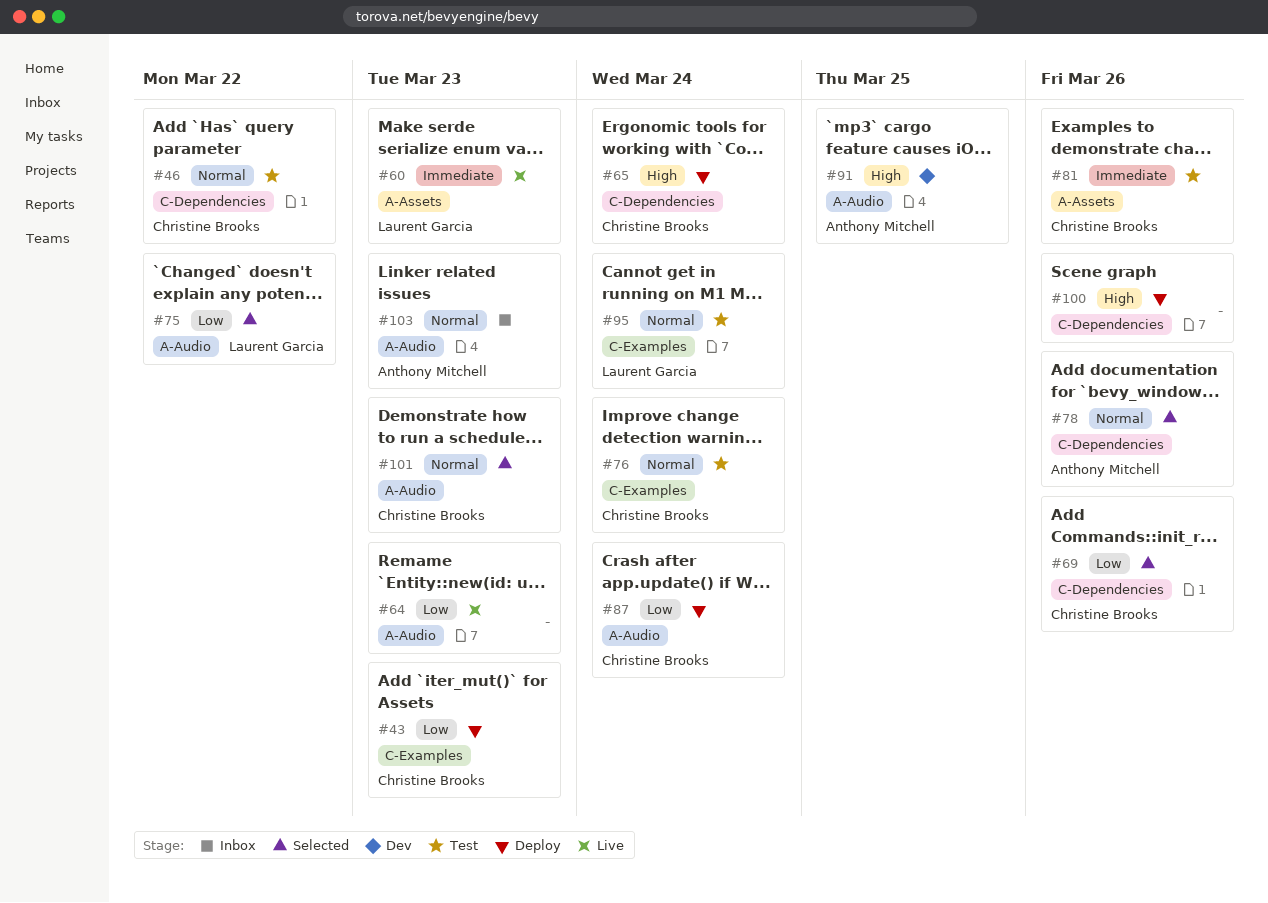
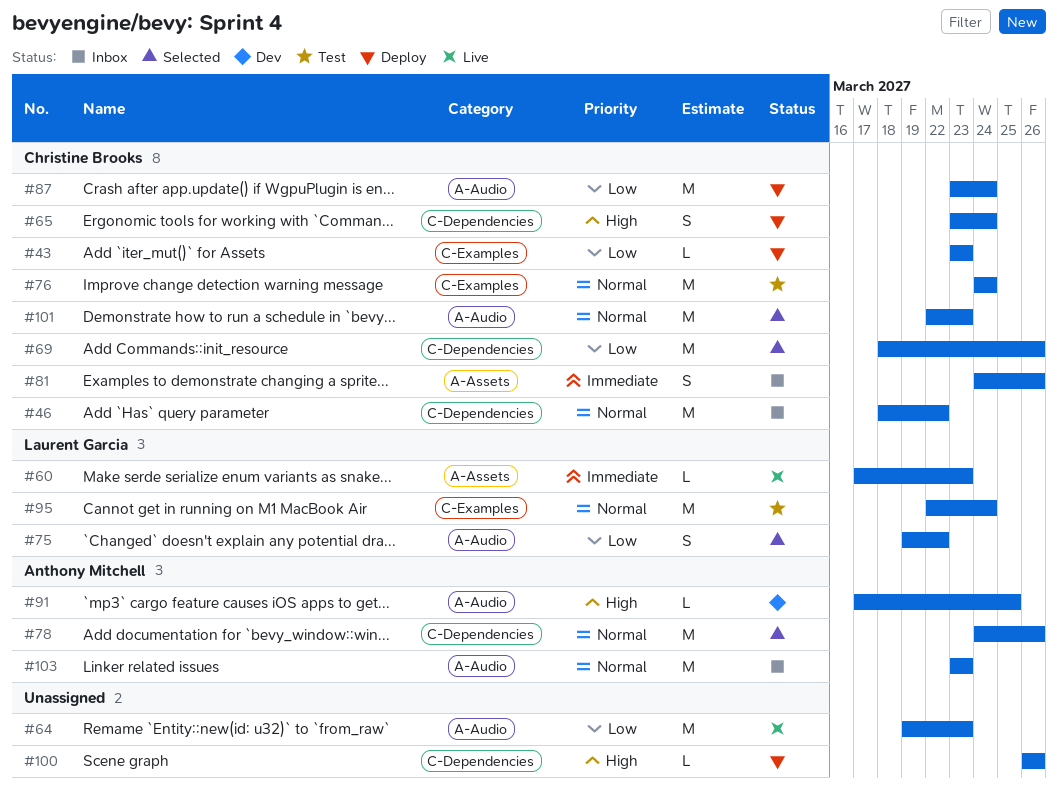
#46, status: Test -> Inbox
#81, status: Test -> Inbox

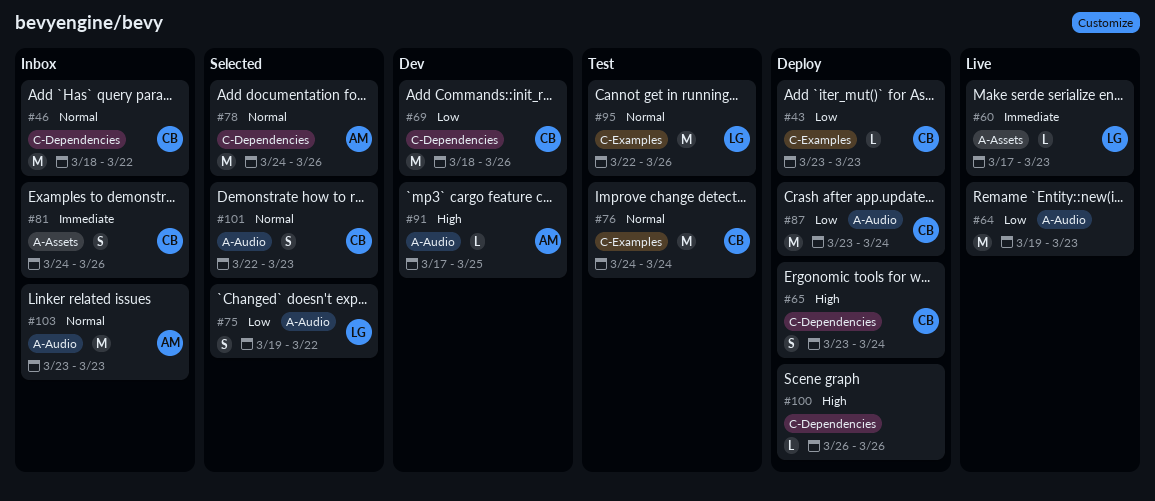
#69, status: Selected -> Dev
#95, due: Mar 24 -> Mar 26
#101, estimate: M -> S

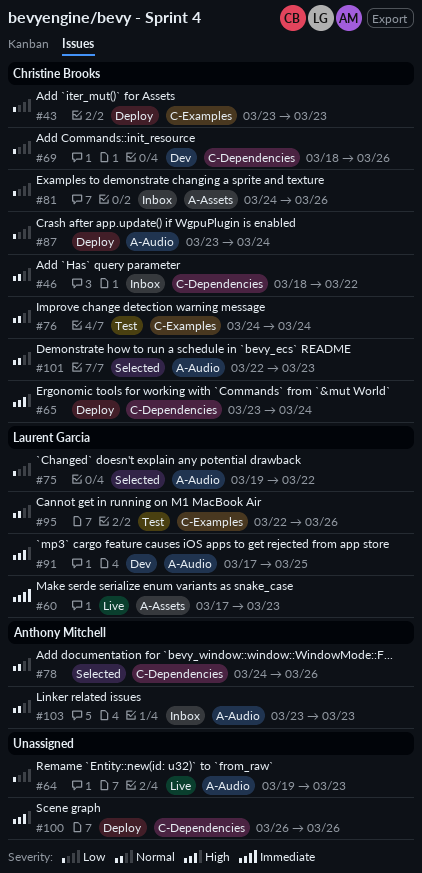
#81, priority: Immediate -> Low
#91, owner: Anthony Mitchell -> Laurent Garcia

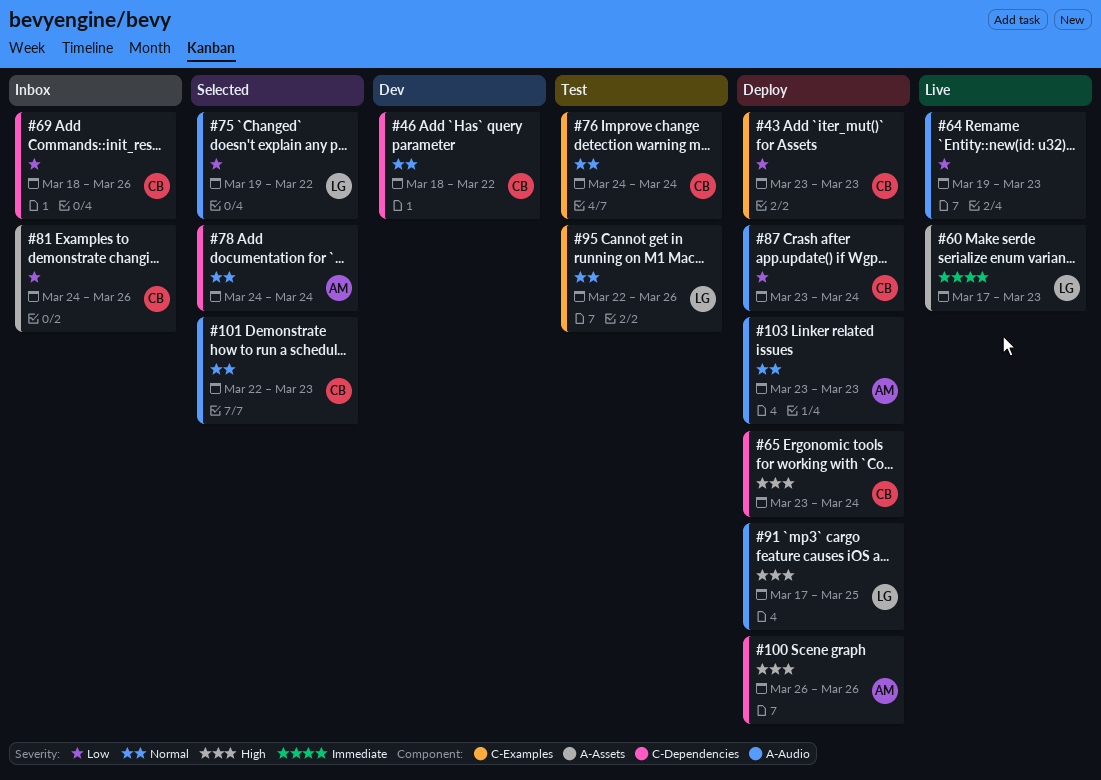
#46, status: Inbox -> Dev
#69, status: Dev -> Inbox
#78, due: Mar 26 -> Mar 24
#91, status: Dev -> Deploy
#100, owner: none -> Anthony Mitchell
#103, status: Inbox -> Deploy

